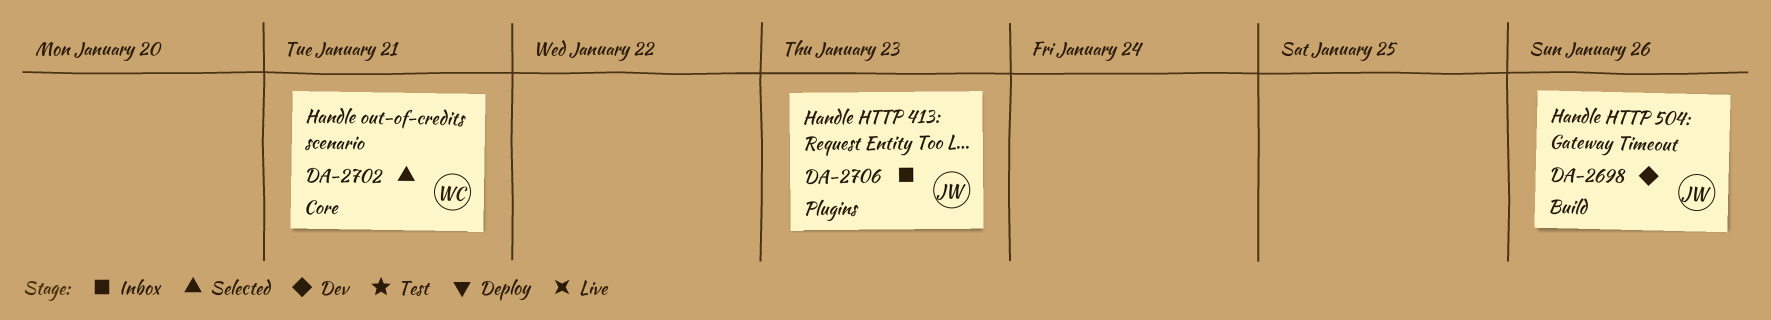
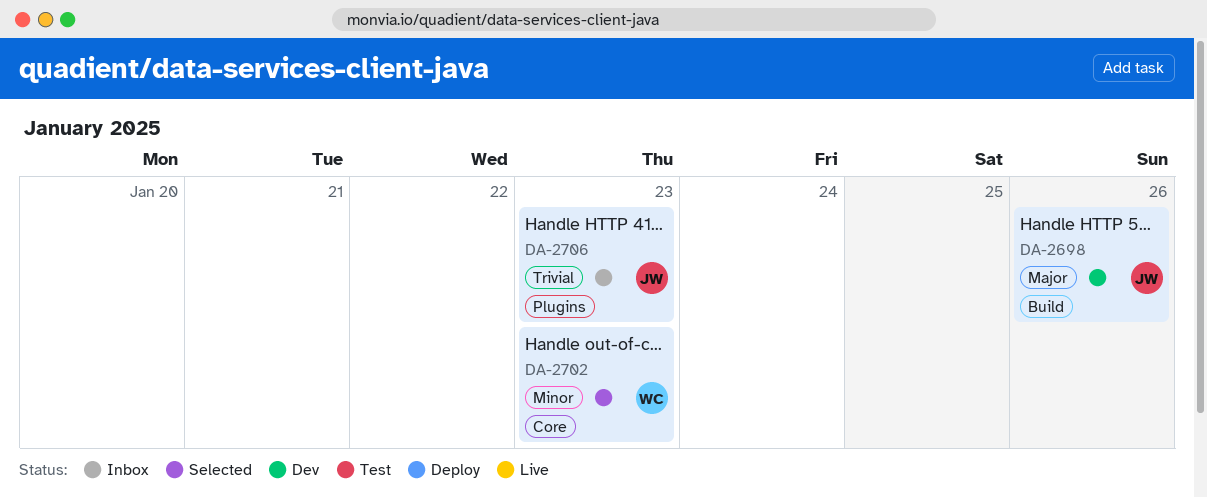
DA-2702, due: Jan 21 -> Jan 23

